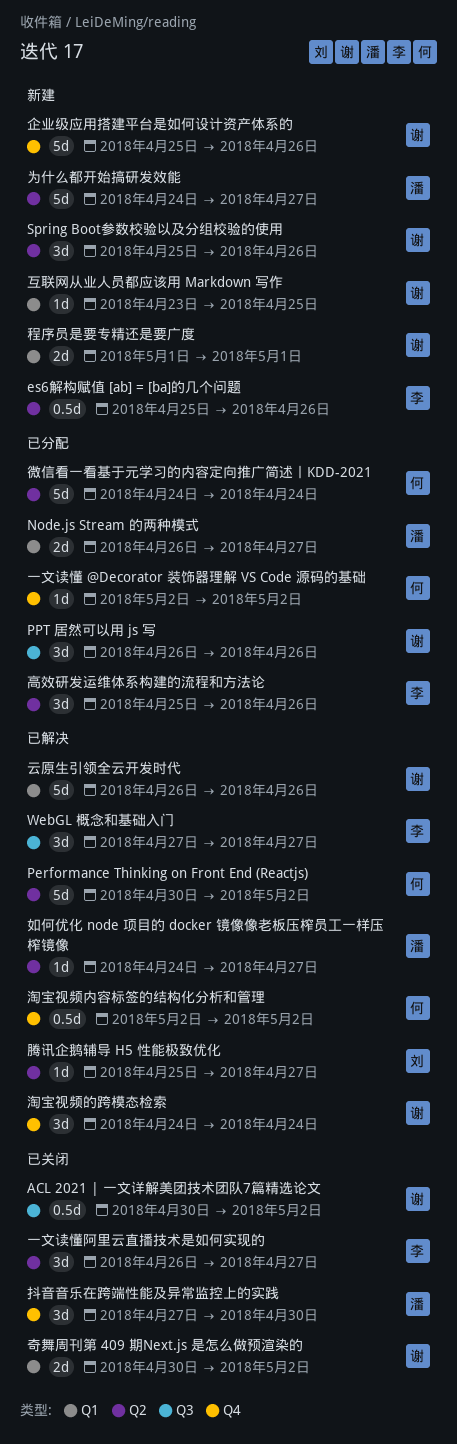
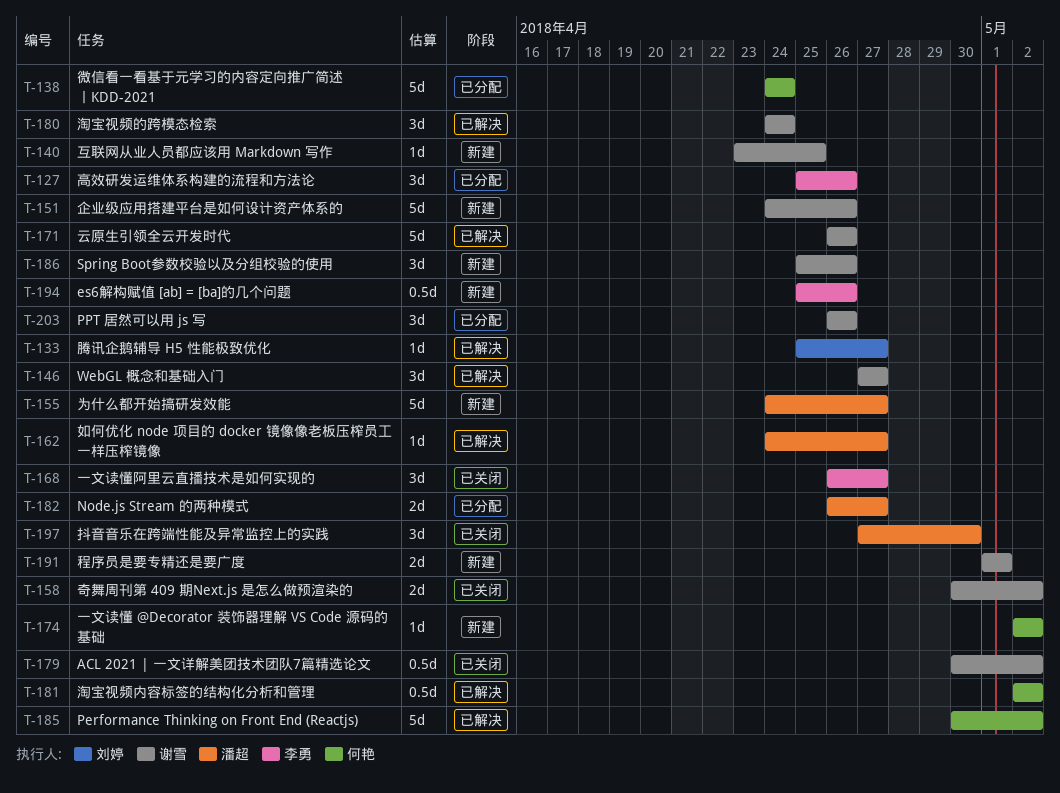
WebGL 概念和基础入门, owner: 李勇 -> 谢雪
一文读懂 @Decorator 装饰器理解 VS Code 源码的基础, status: 已分配 -> 新建
企业级应用搭建平台是如何设计资产体系的, start: Apr 25 -> Apr 24

